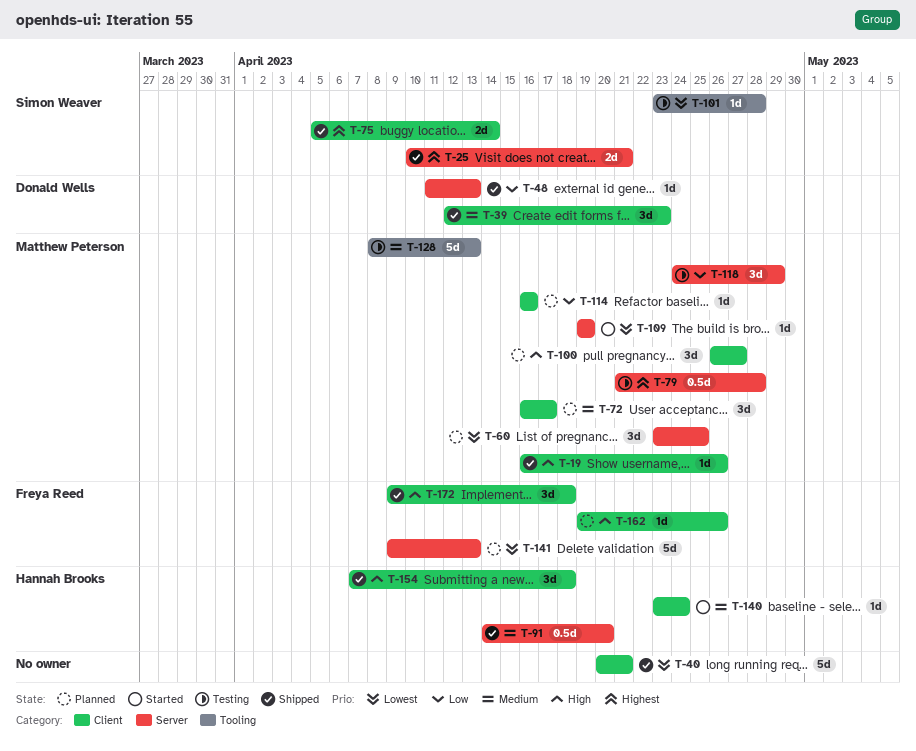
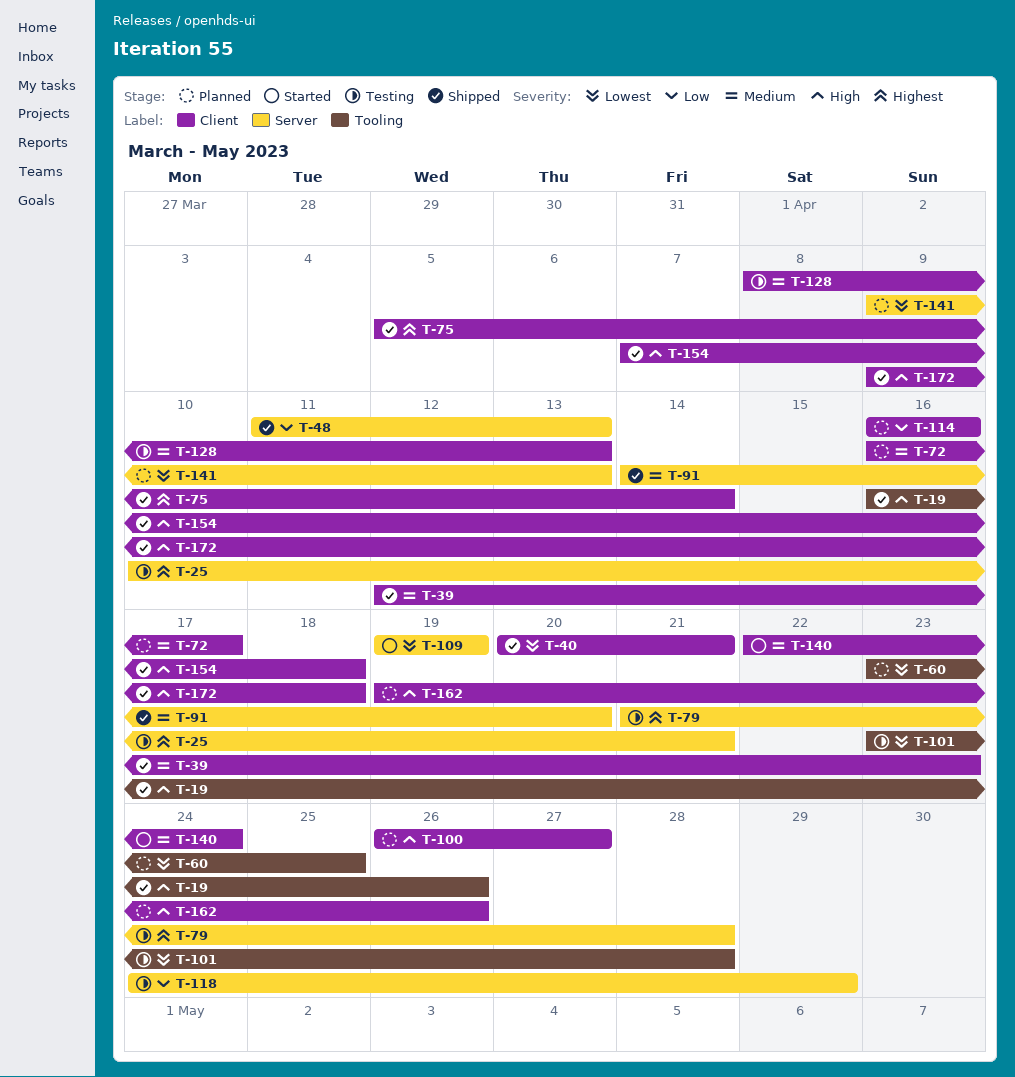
T-19, label: Client -> Tooling
T-25, status: Shipped -> Testing
T-60, label: Server -> Tooling
T-128, label: Tooling -> Client
T-140, start: Apr 23 -> Apr 22

